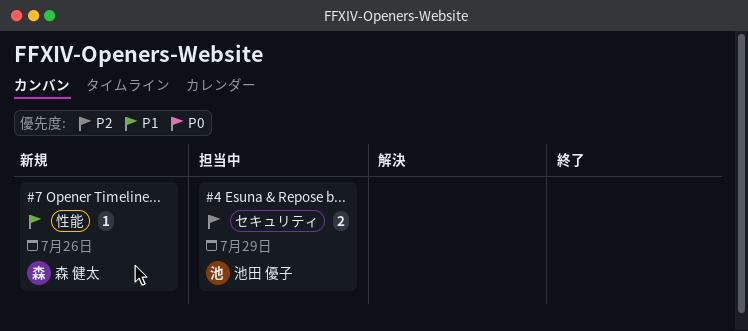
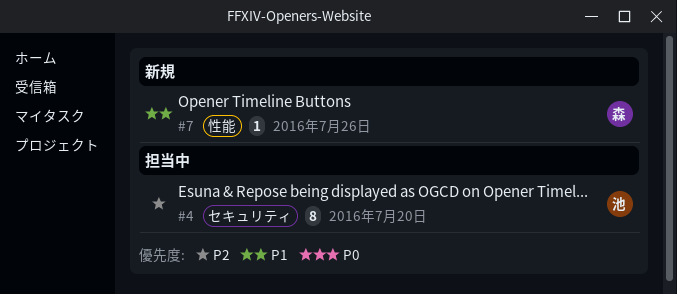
#4, estimate: 2 -> 8
#4, due: Jul 29 -> Jul 20

